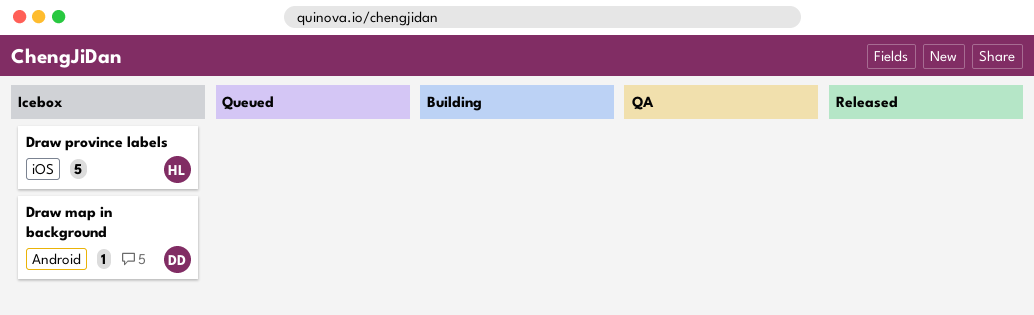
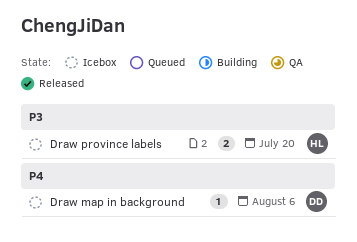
Draw province labels, estimate: 5 -> 2

